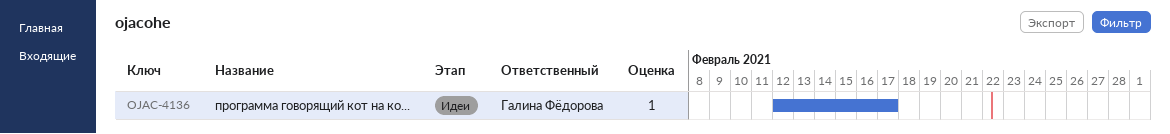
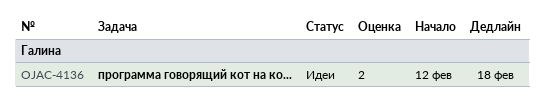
OJAC-4136, estimate: 1 -> 2
OJAC-4136, due: Feb 17 -> Feb 18

